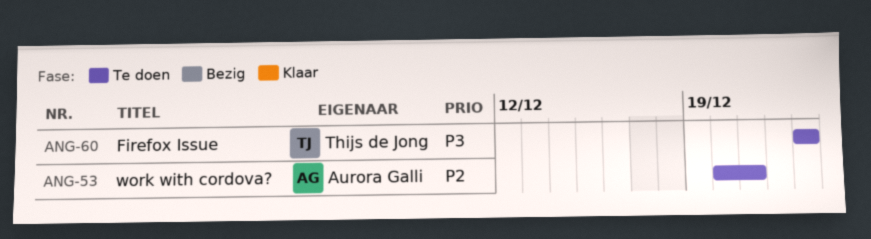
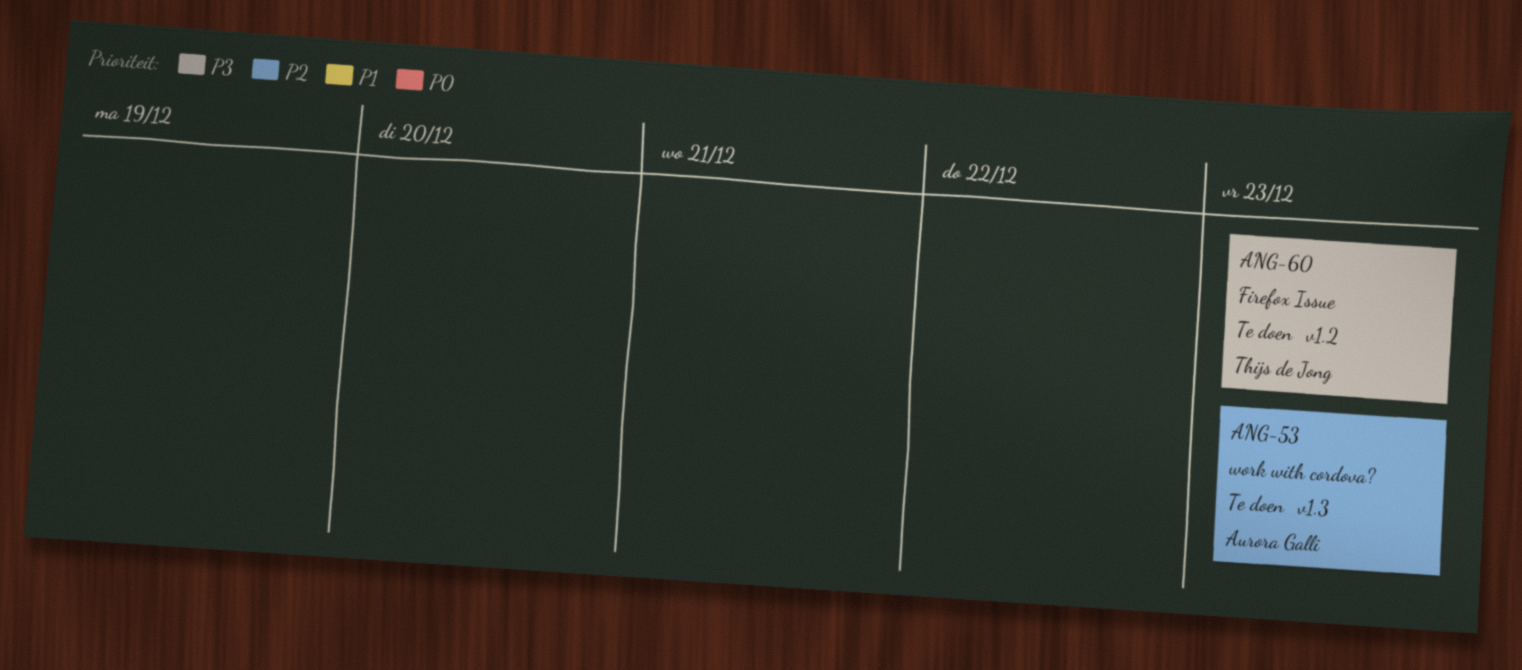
ANG-53, due: Dec 21 -> Dec 23

